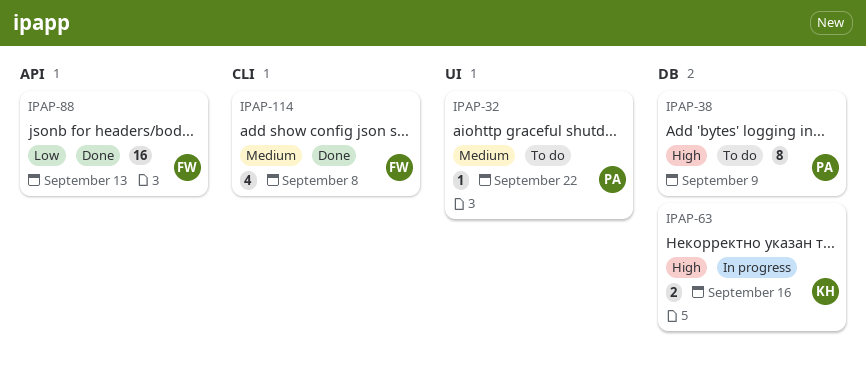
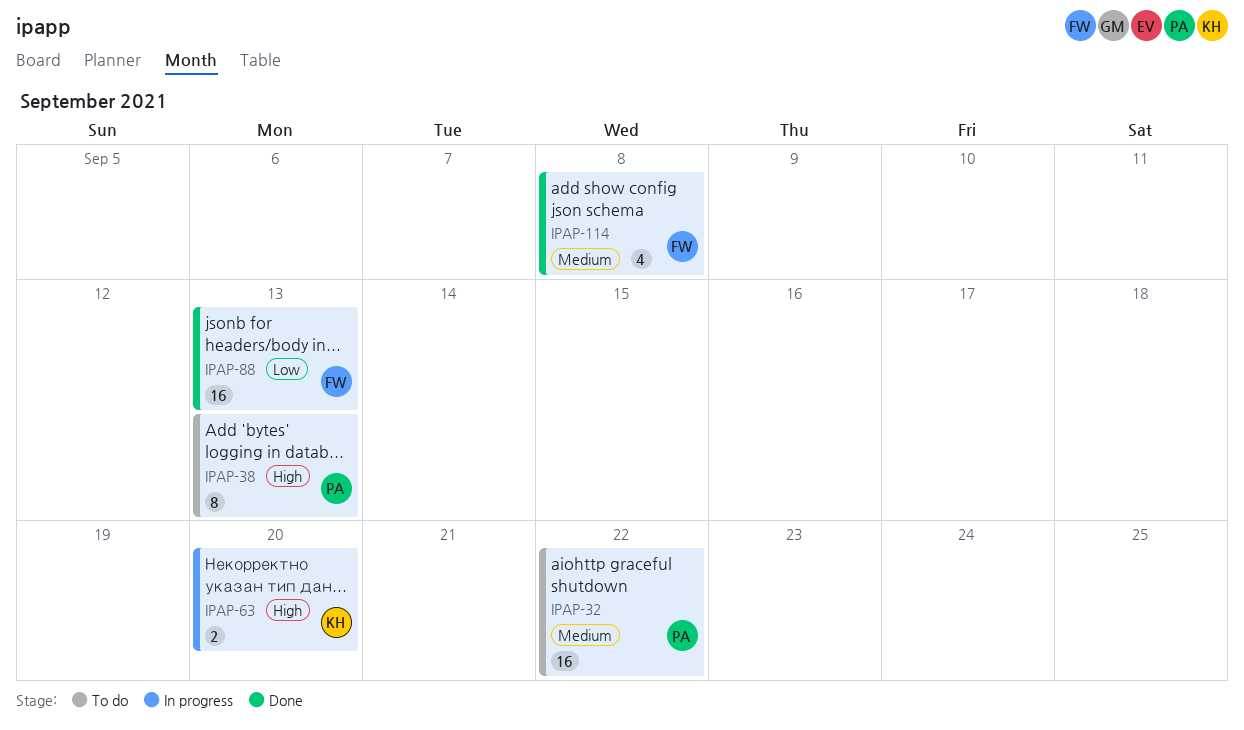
IPAP-32, estimate: 1 -> 16
IPAP-38, due: Sep 9 -> Sep 13
IPAP-63, due: Sep 16 -> Sep 20

